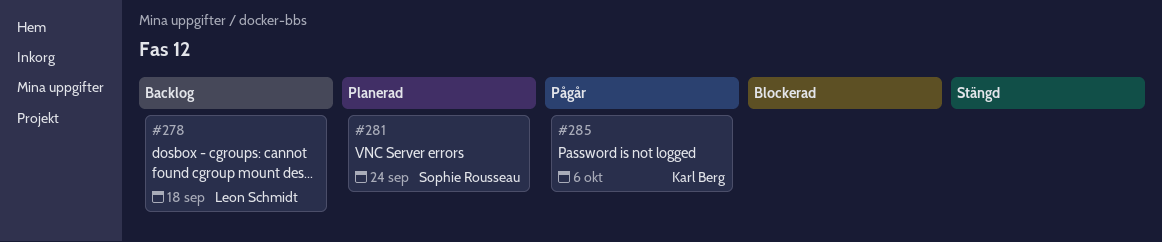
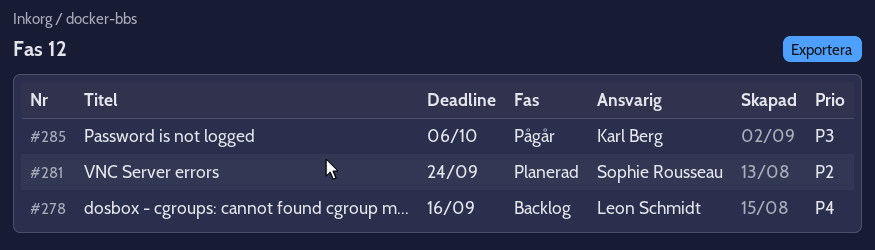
#278, due: Sep 18 -> Sep 16

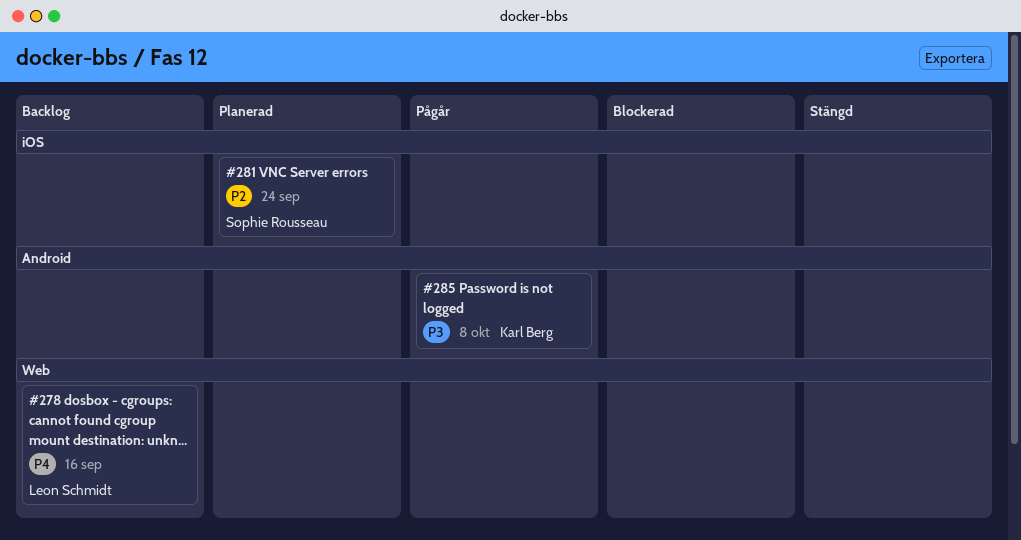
#285, due: Oct 6 -> Oct 8

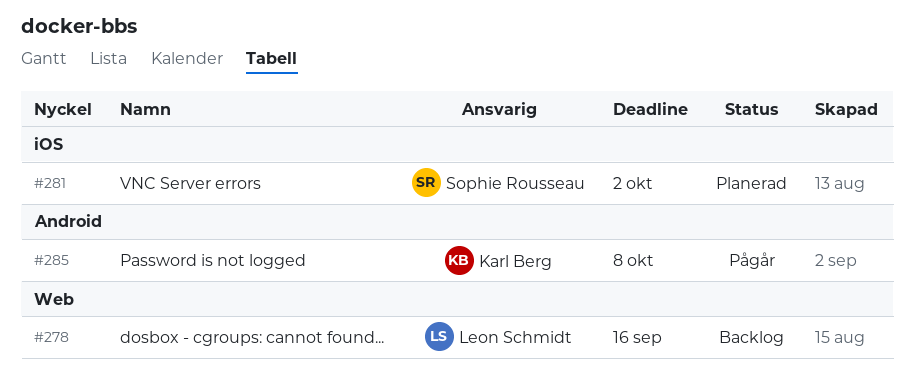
#281, due: Sep 24 -> Oct 2

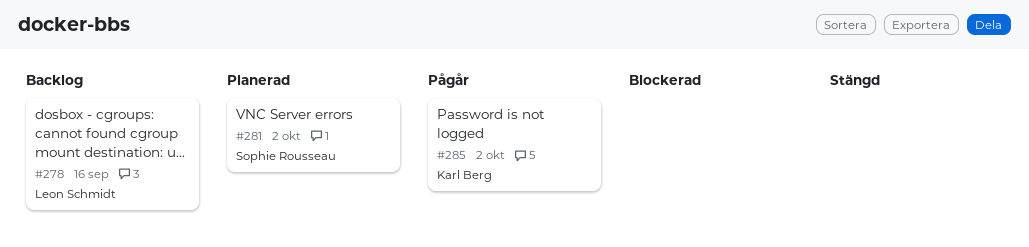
#285, due: Oct 8 -> Oct 2

